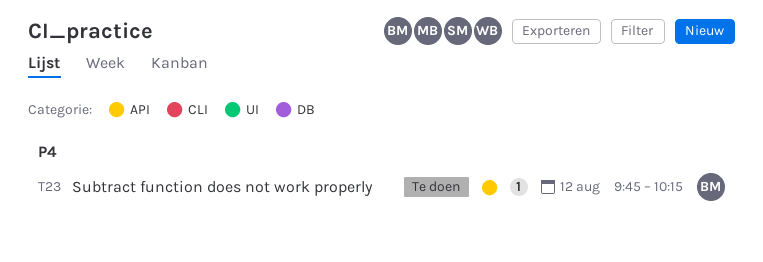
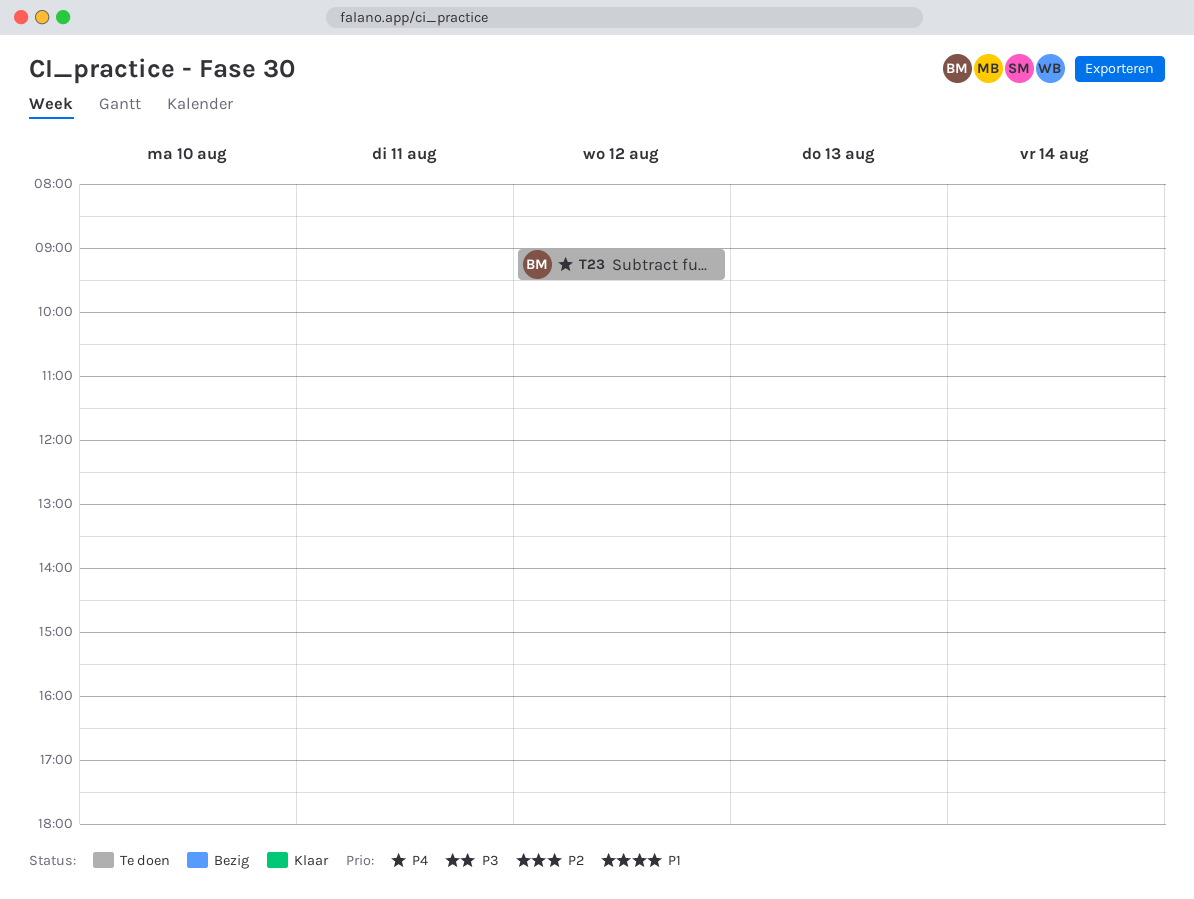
T23, begins: 09:45 -> 09:00
T23, ends: 10:15 -> 09:30

